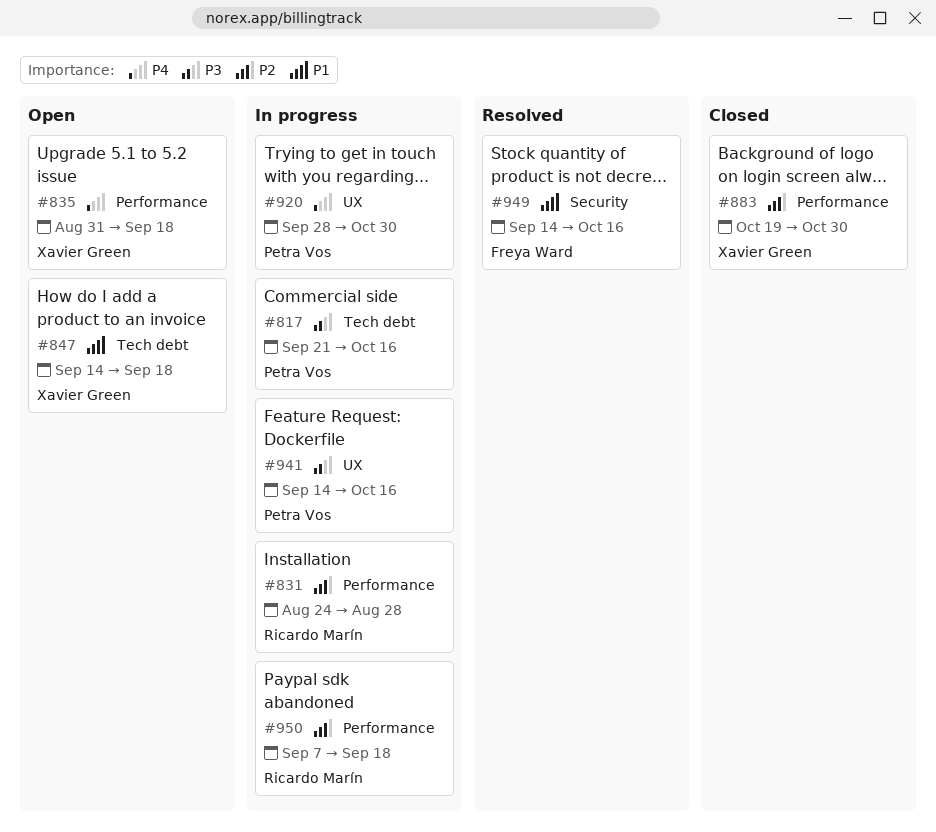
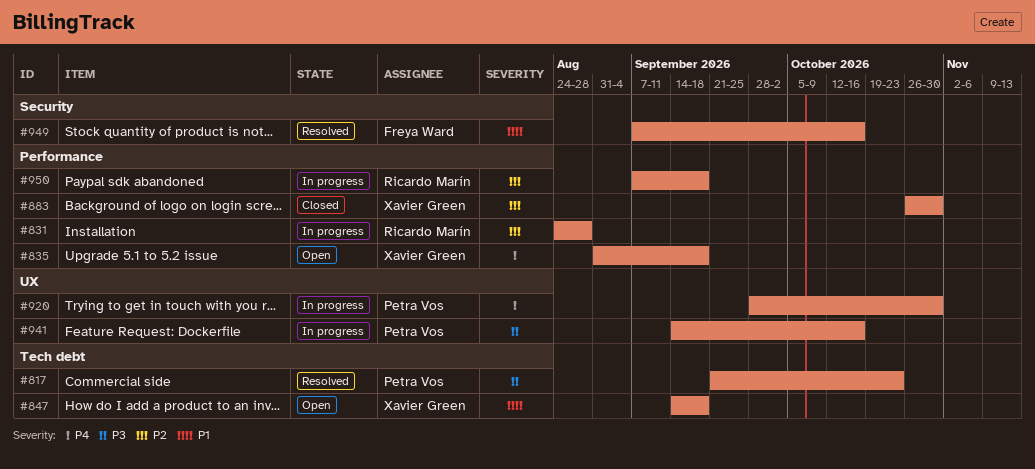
#817, status: In progress -> Resolved
#817, due: Oct 16 -> Oct 23
#883, start: Oct 19 -> Oct 26
#949, start: Sep 14 -> Sep 7

